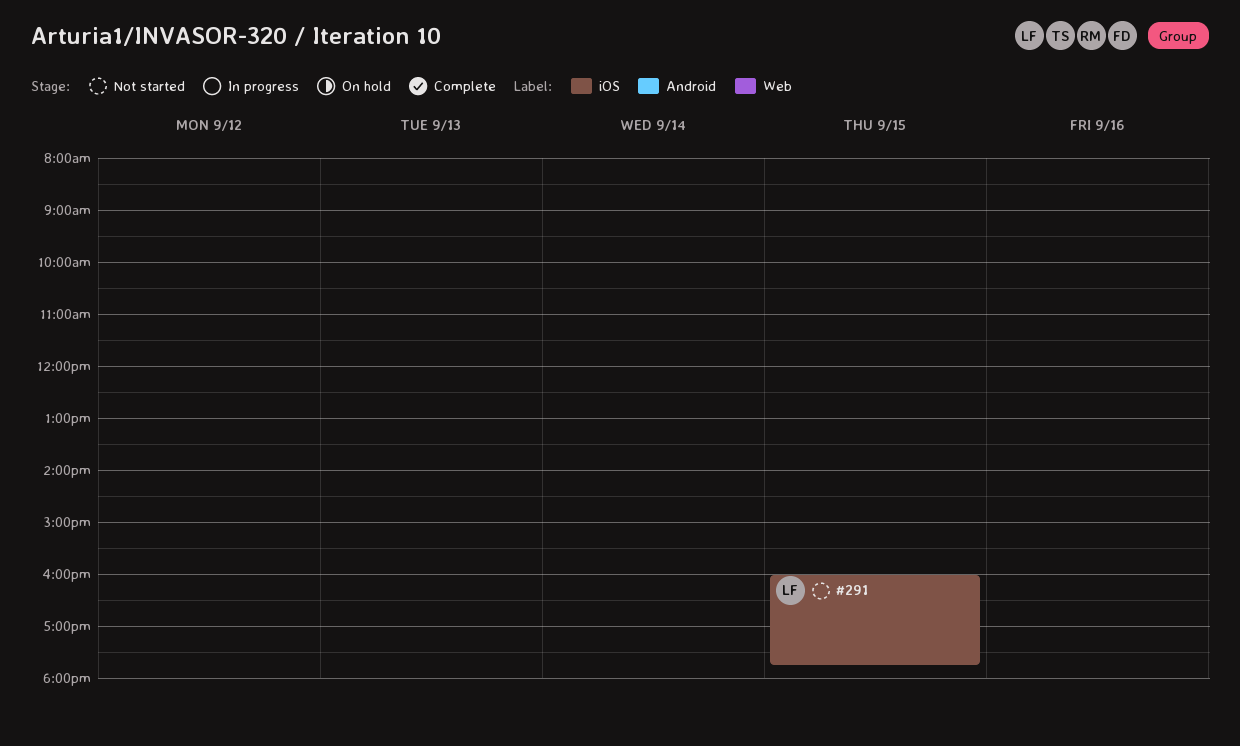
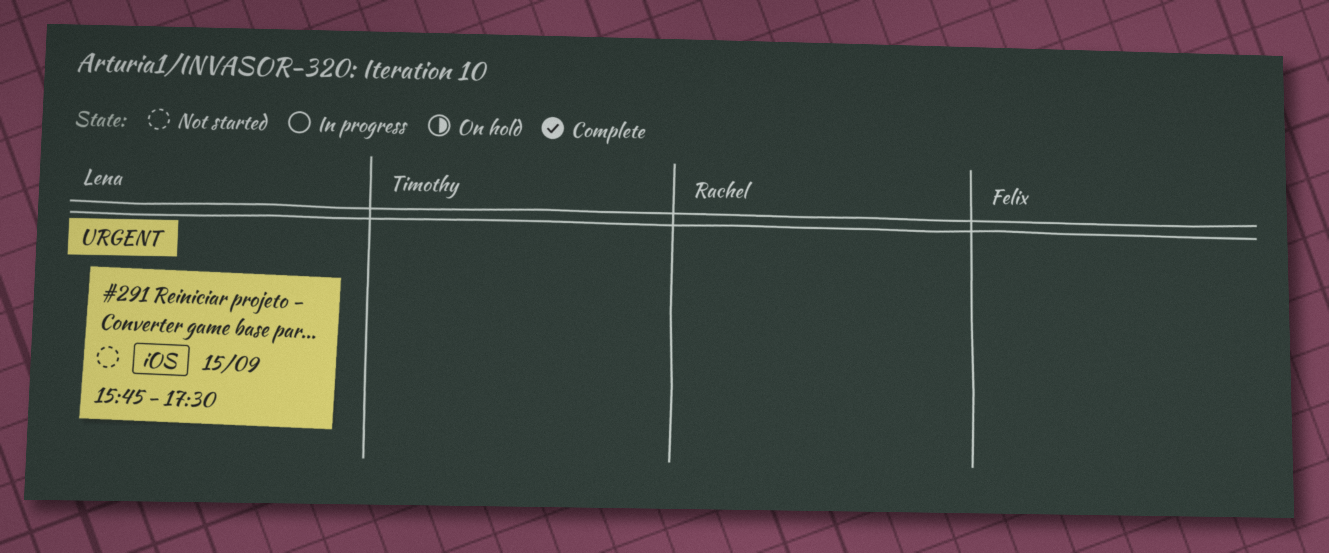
#291, begins: 16:00 -> 15:45
#291, ends: 17:45 -> 17:30

